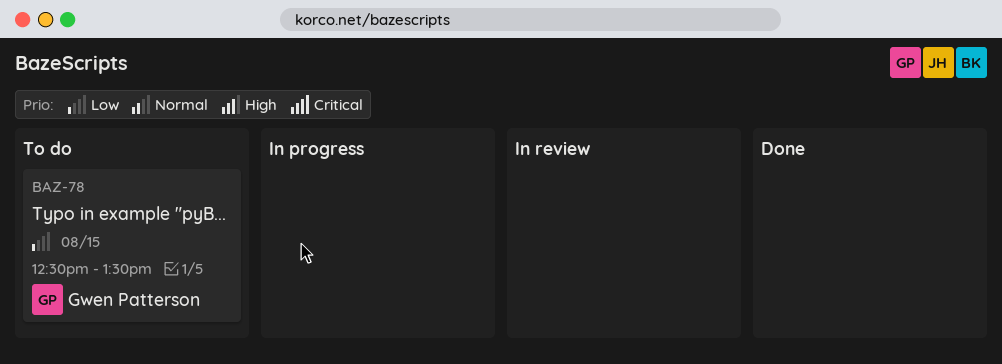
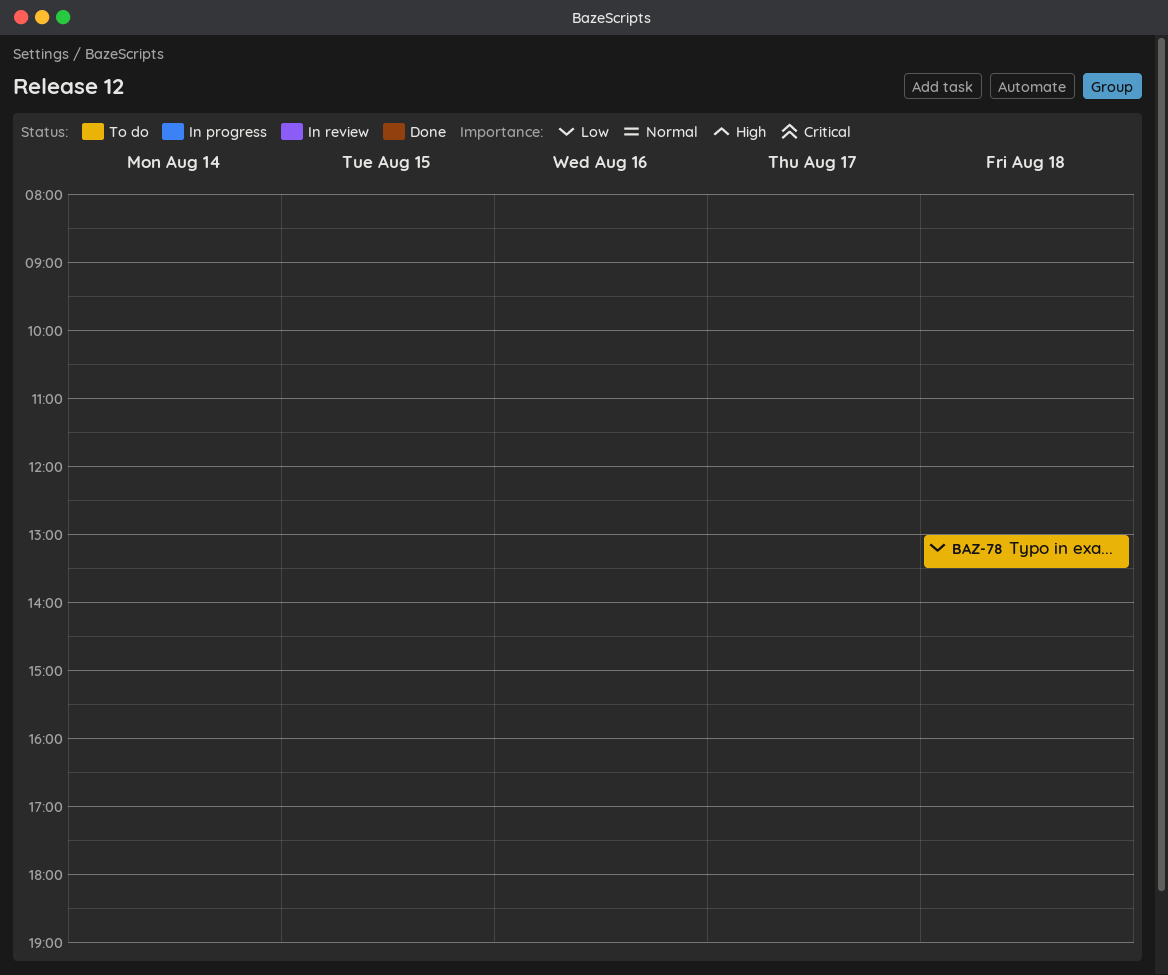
BAZ-78, day: Aug 15 -> Aug 18
BAZ-78, begins: 12:30 -> 13:00

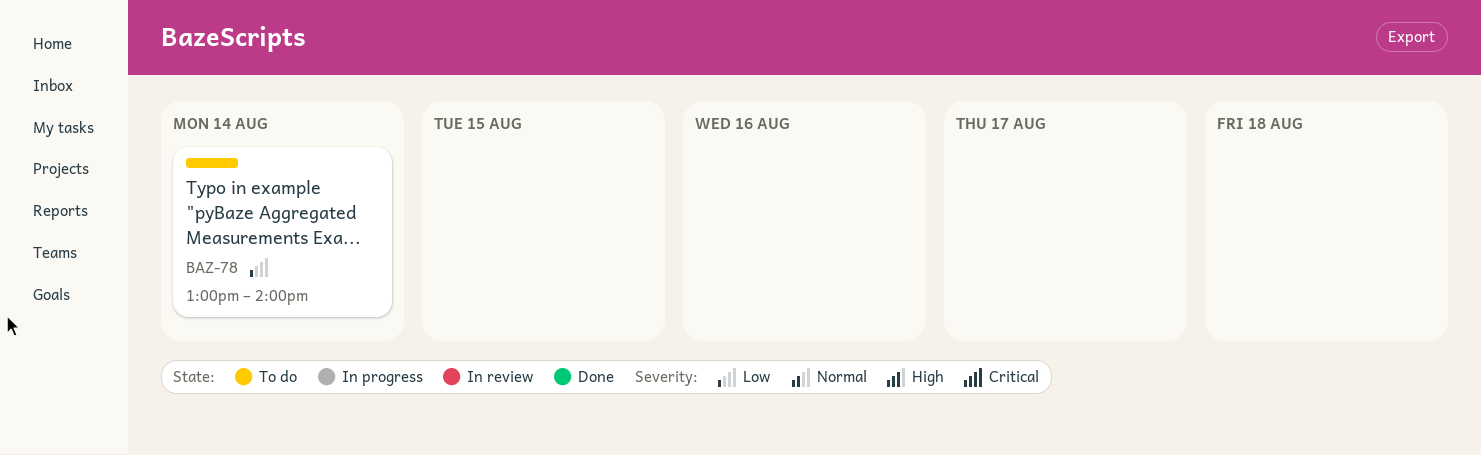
BAZ-78, day: Aug 18 -> Aug 14
BAZ-78, ends: 13:30 -> 14:00

